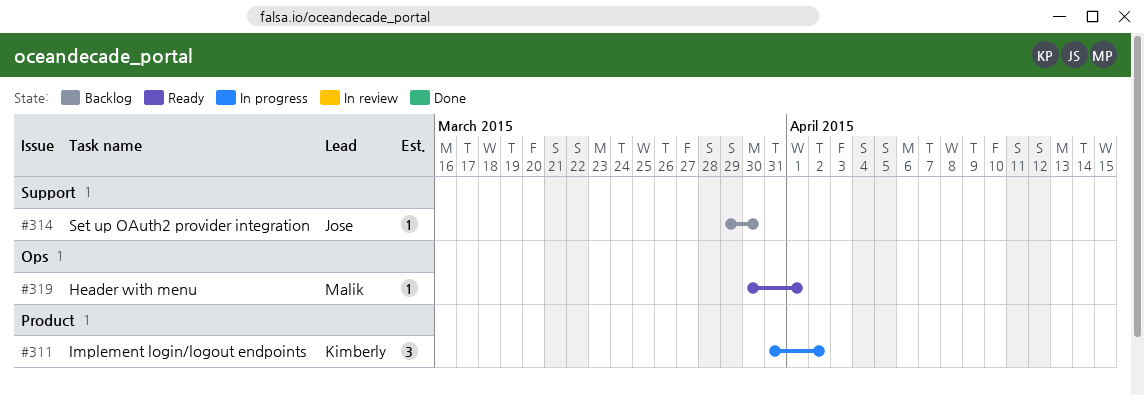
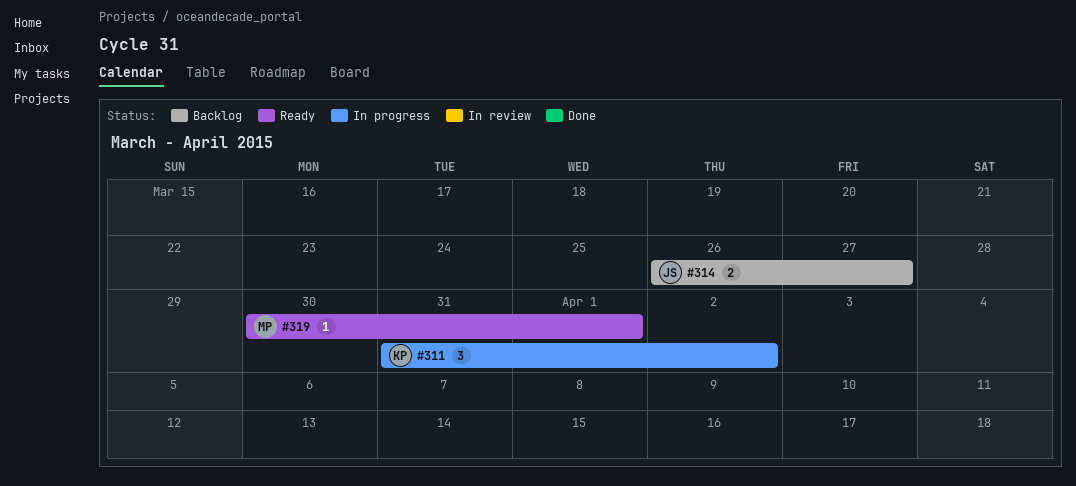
#314, estimate: 1 -> 2
#314, start: Mar 29 -> Mar 26
#314, due: Mar 30 -> Mar 27

